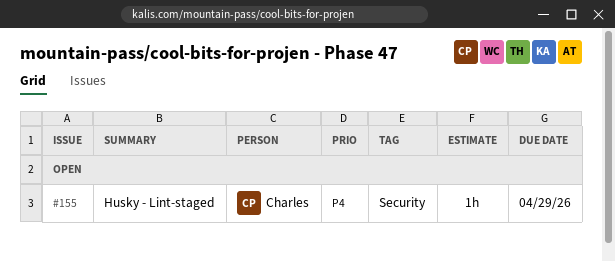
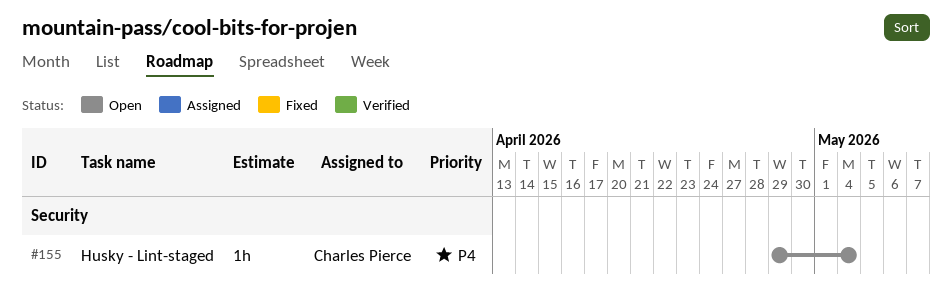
#155, due: Apr 29 -> May 4

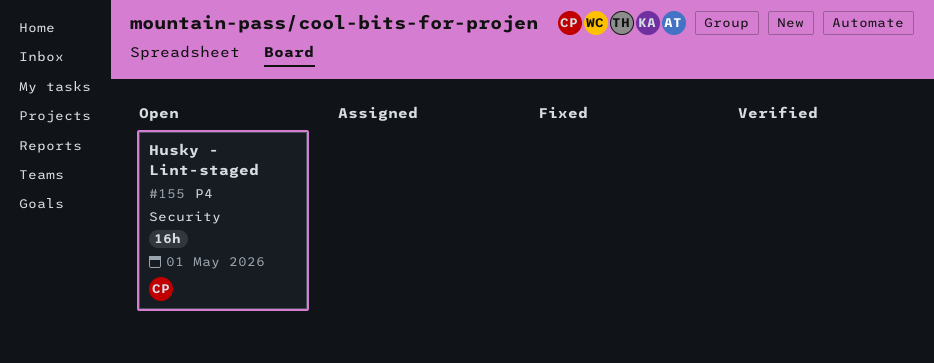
#155, estimate: 1h -> 16h
#155, due: May 4 -> May 1

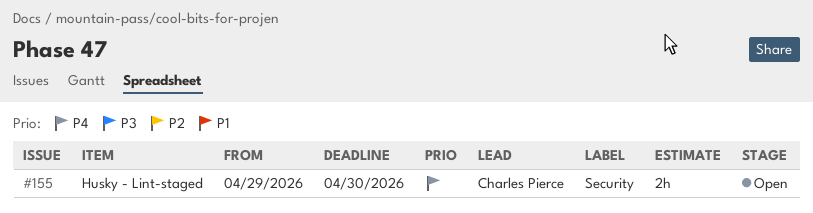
#155, estimate: 16h -> 2h
#155, due: May 1 -> Apr 30

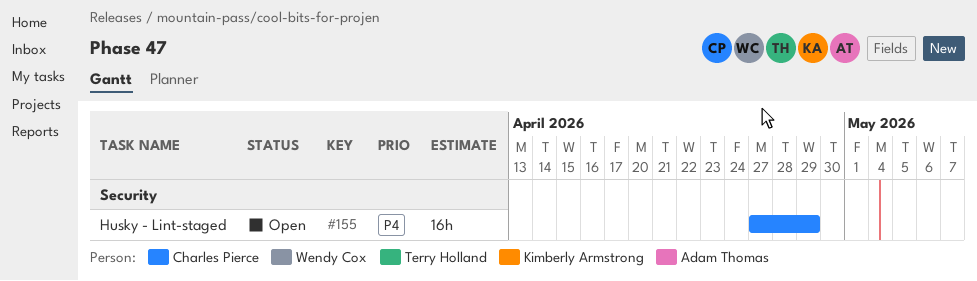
#155, estimate: 2h -> 16h
#155, start: Apr 29 -> Apr 27
#155, due: Apr 30 -> Apr 29

